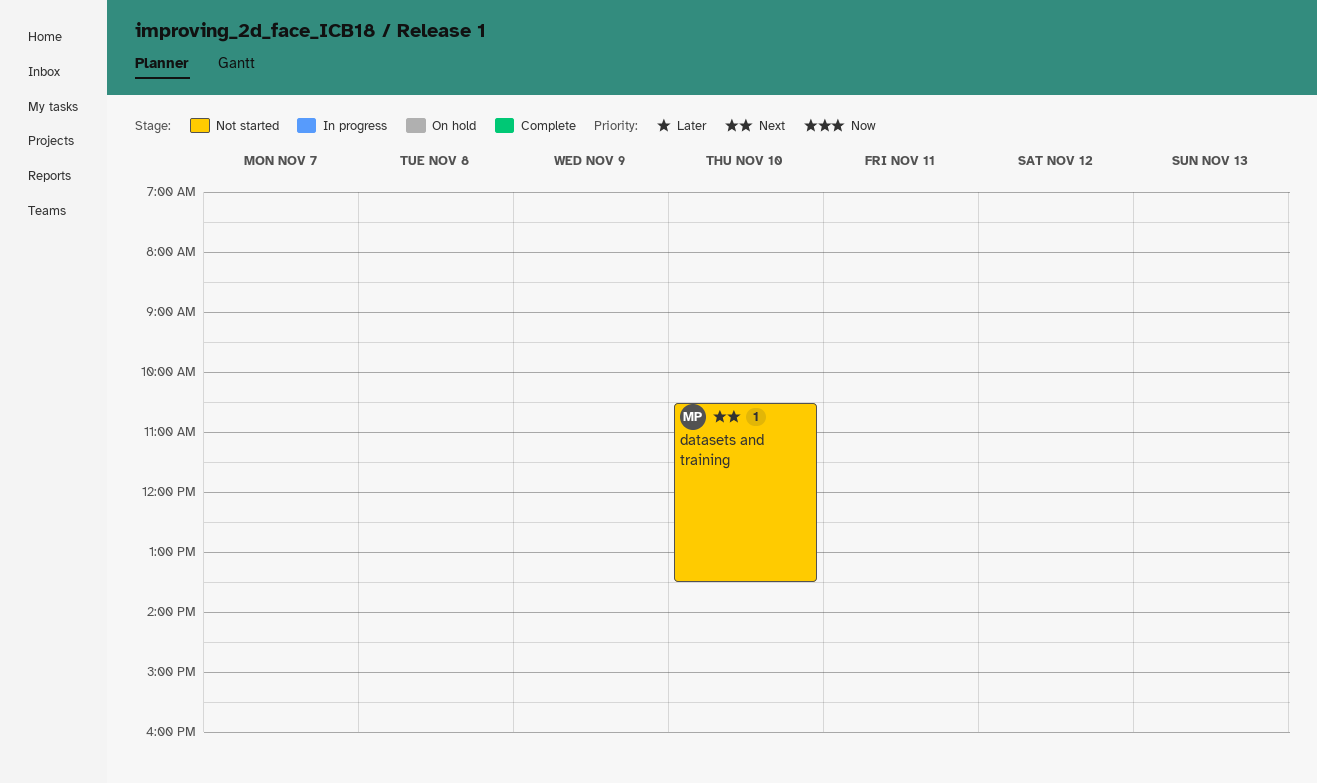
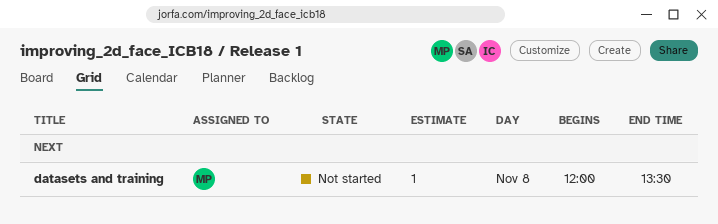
datasets and training, day: Nov 10 -> Nov 8
datasets and training, begins: 10:30 -> 12:00

